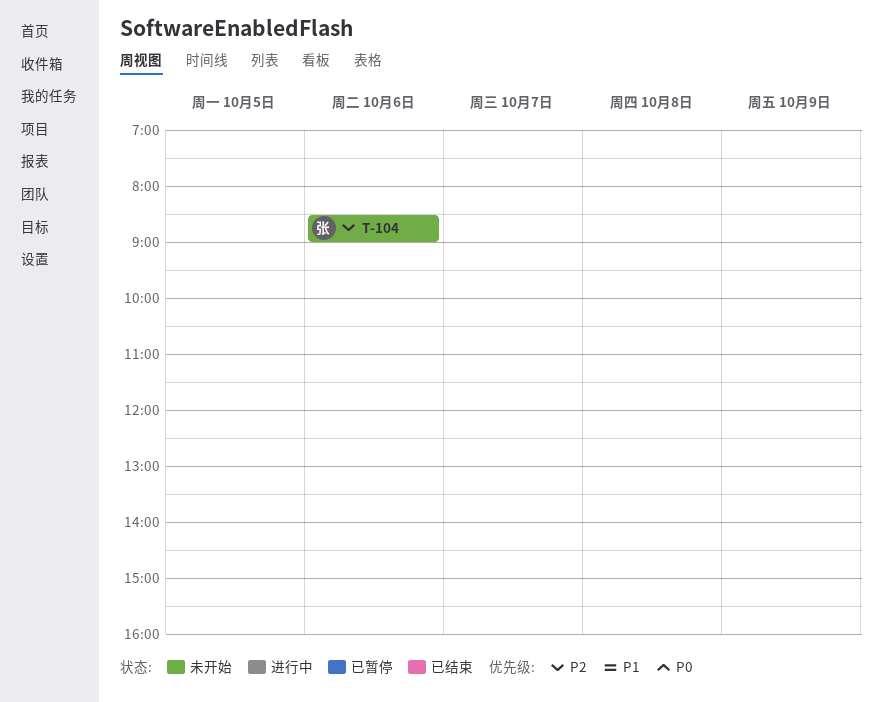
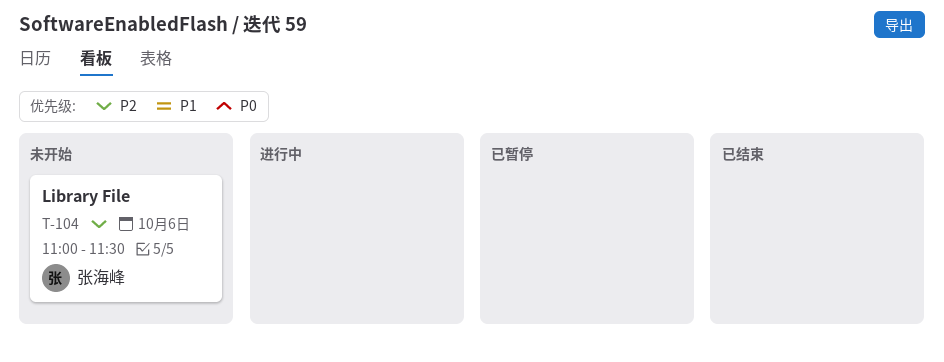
T-104, begins: 08:30 -> 11:00
T-104, ends: 09:00 -> 11:30

